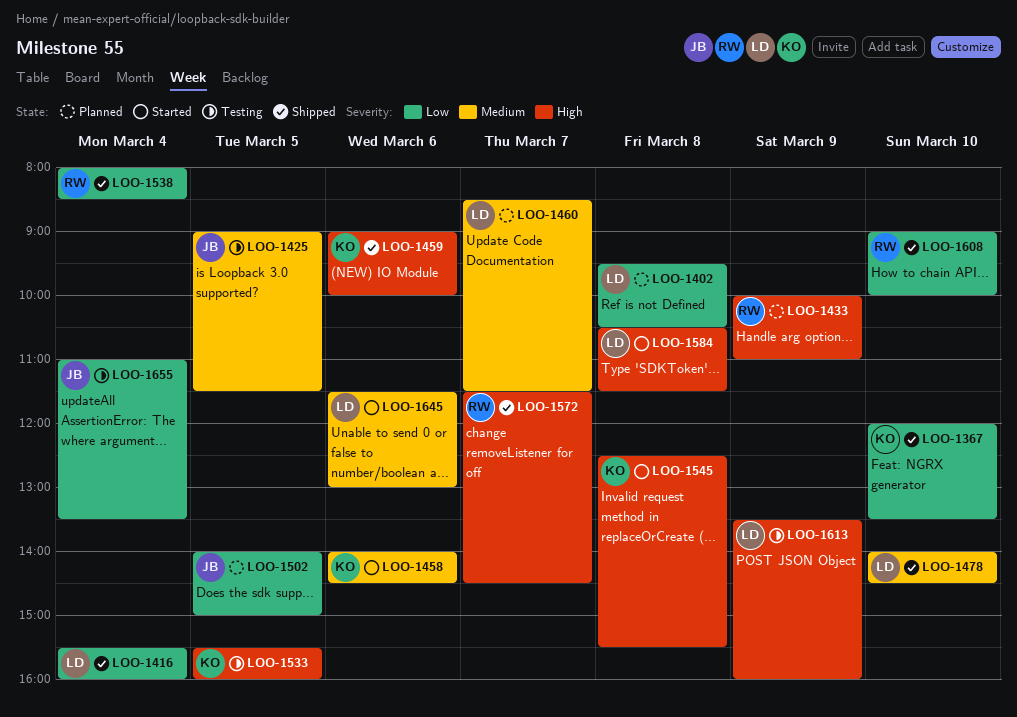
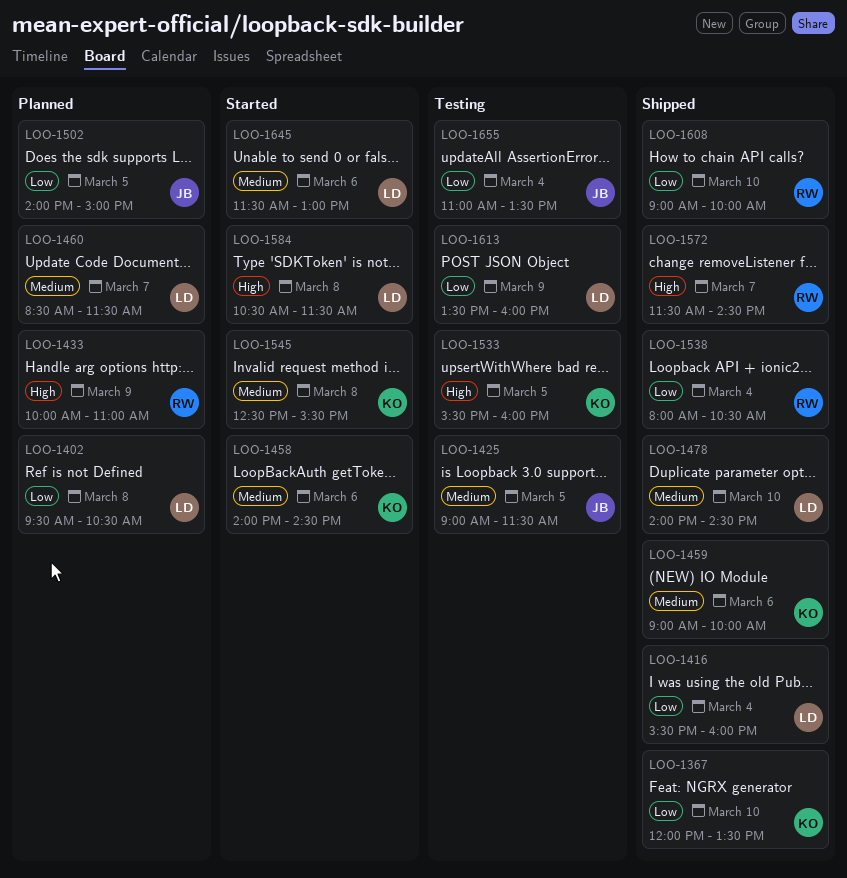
LOO-1459, priority: High -> Medium
LOO-1538, ends: 08:30 -> 10:30
LOO-1545, priority: High -> Medium
LOO-1613, priority: High -> Low

